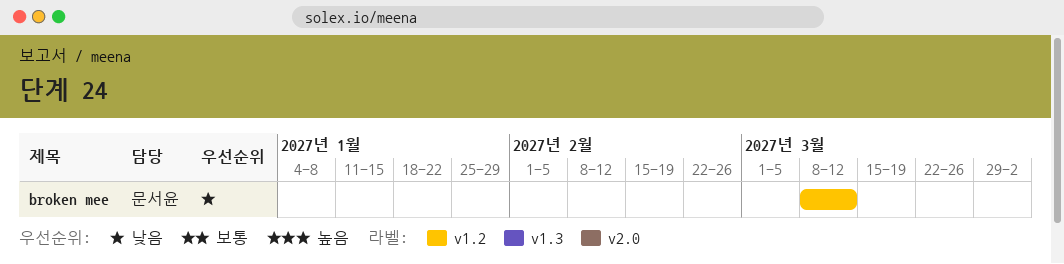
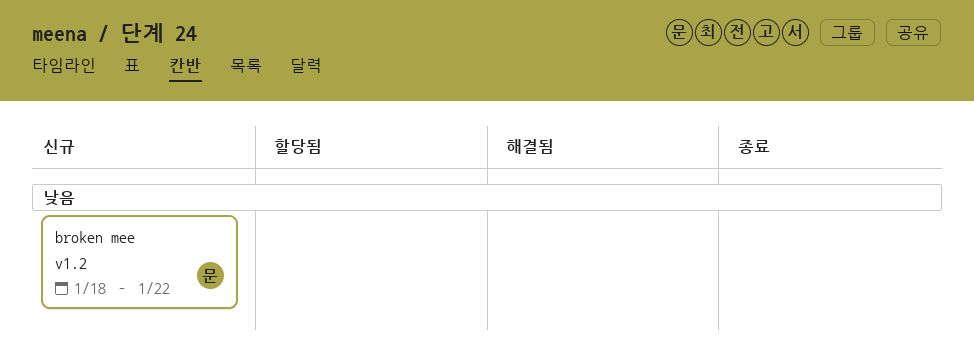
broken mee, start: Mar 8 -> Jan 18
broken mee, due: Mar 12 -> Jan 22

